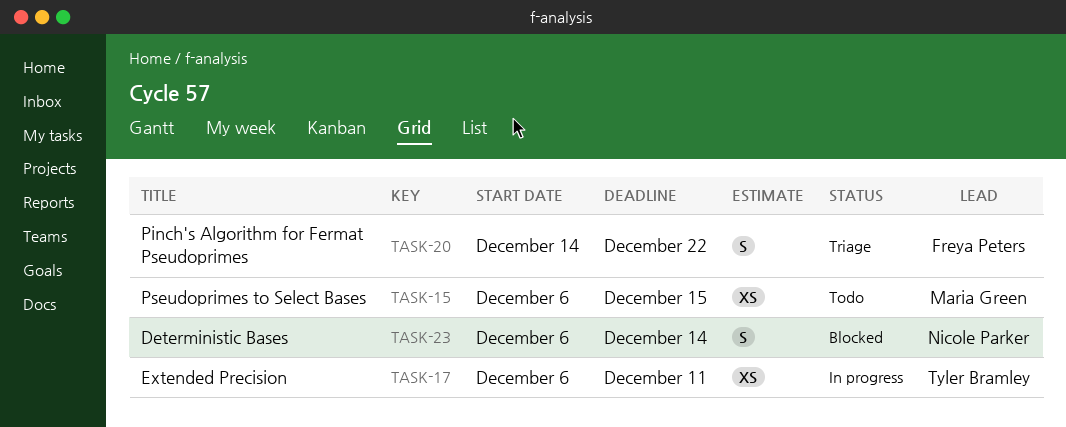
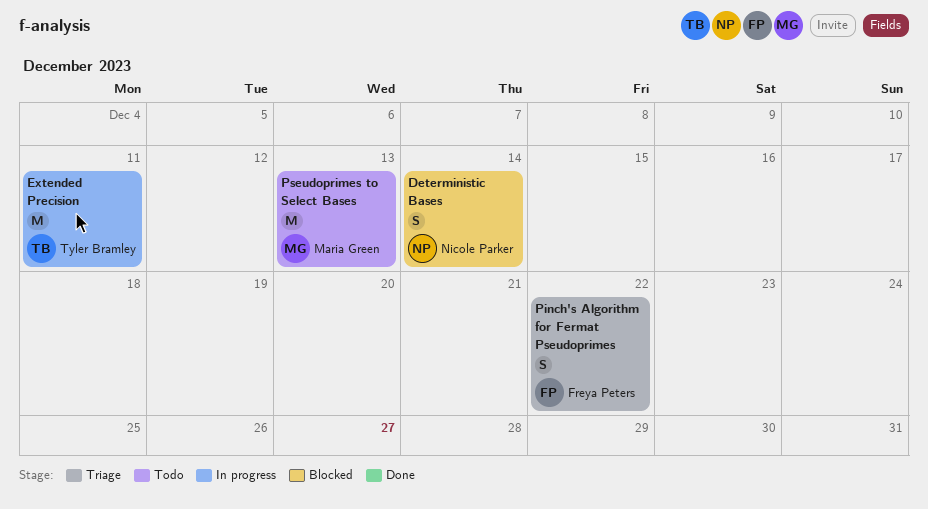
Extended Precision, estimate: XS -> M
Pseudoprimes to Select Bases, estimate: XS -> M
Pseudoprimes to Select Bases, due: Dec 15 -> Dec 13

